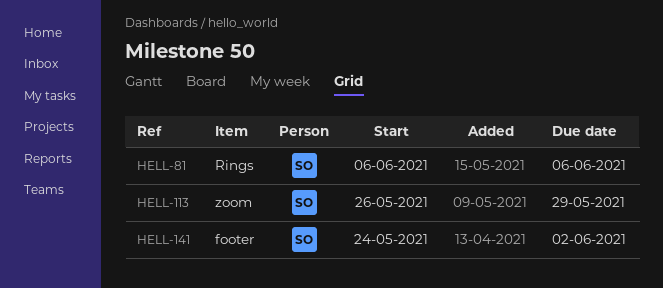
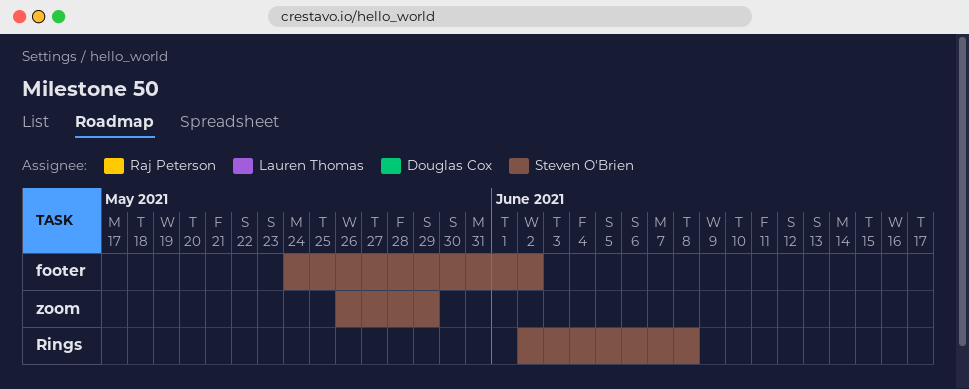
Rings, start: Jun 6 -> Jun 2
Rings, due: Jun 6 -> Jun 8

